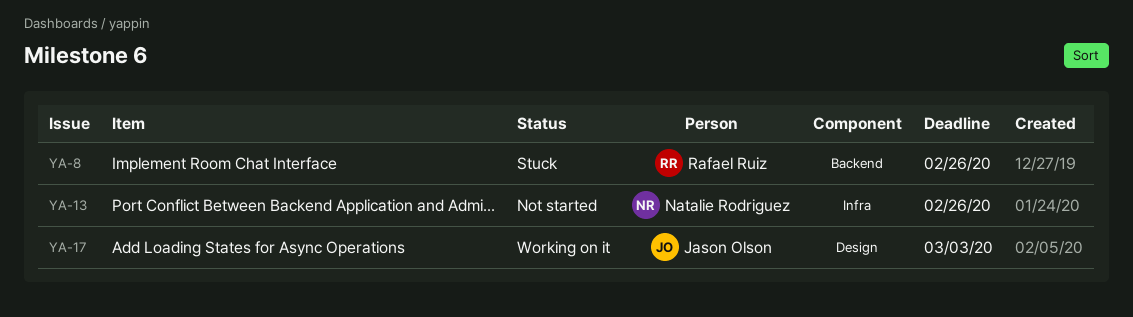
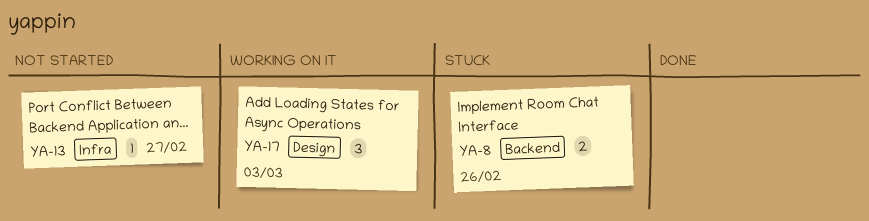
YA-13, due: Feb 26 -> Feb 27

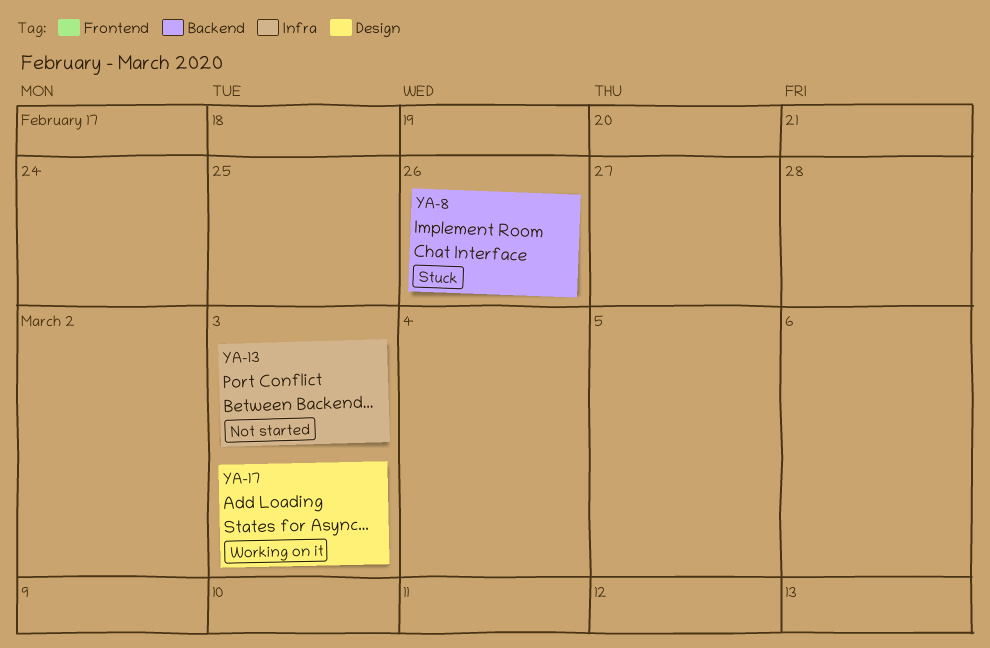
YA-13, due: Feb 27 -> Mar 3

